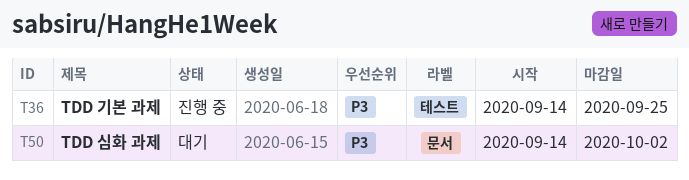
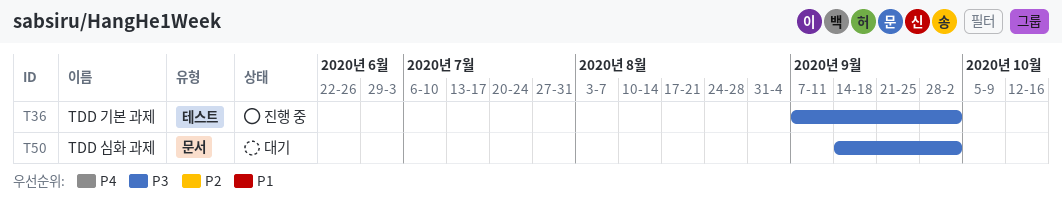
T36, start: Sep 14 -> Sep 7
T36, due: Sep 25 -> Oct 2

